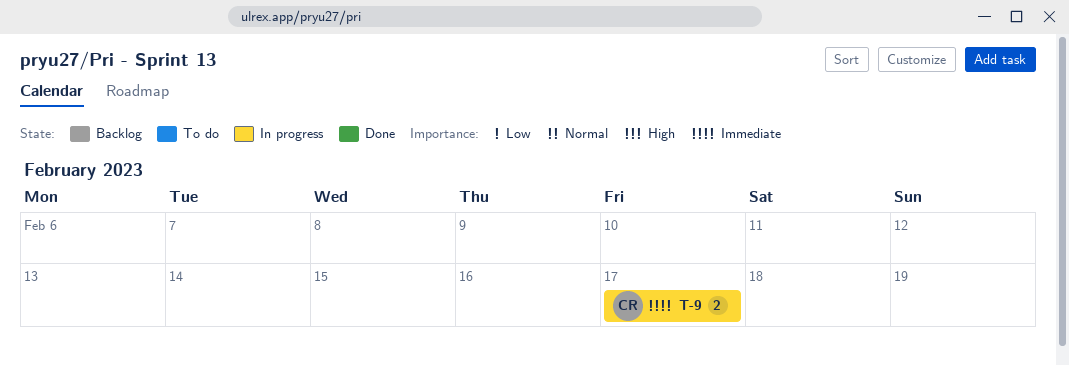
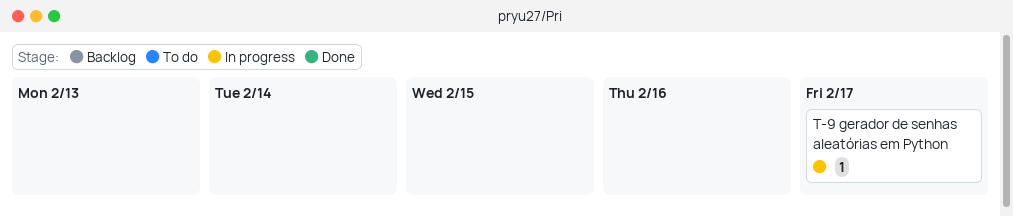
T-9, estimate: 2 -> 1

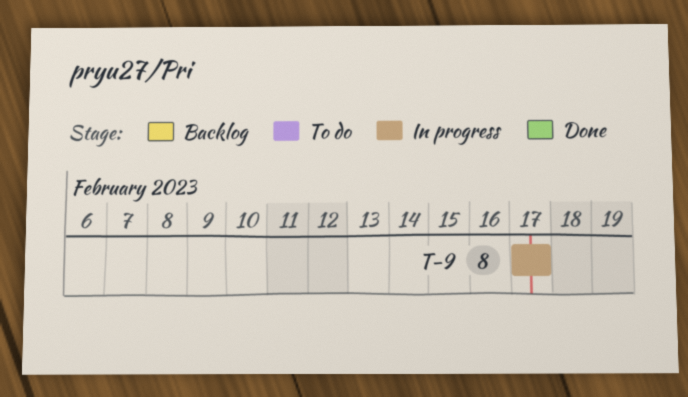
T-9, estimate: 1 -> 8

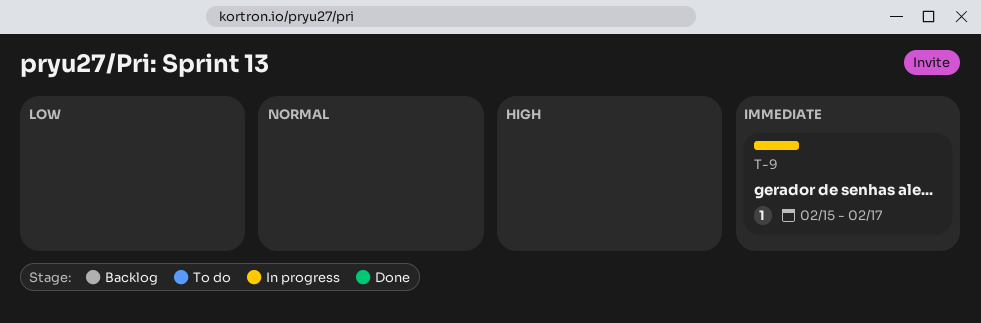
T-9, estimate: 8 -> 1
T-9, start: Feb 17 -> Feb 15

